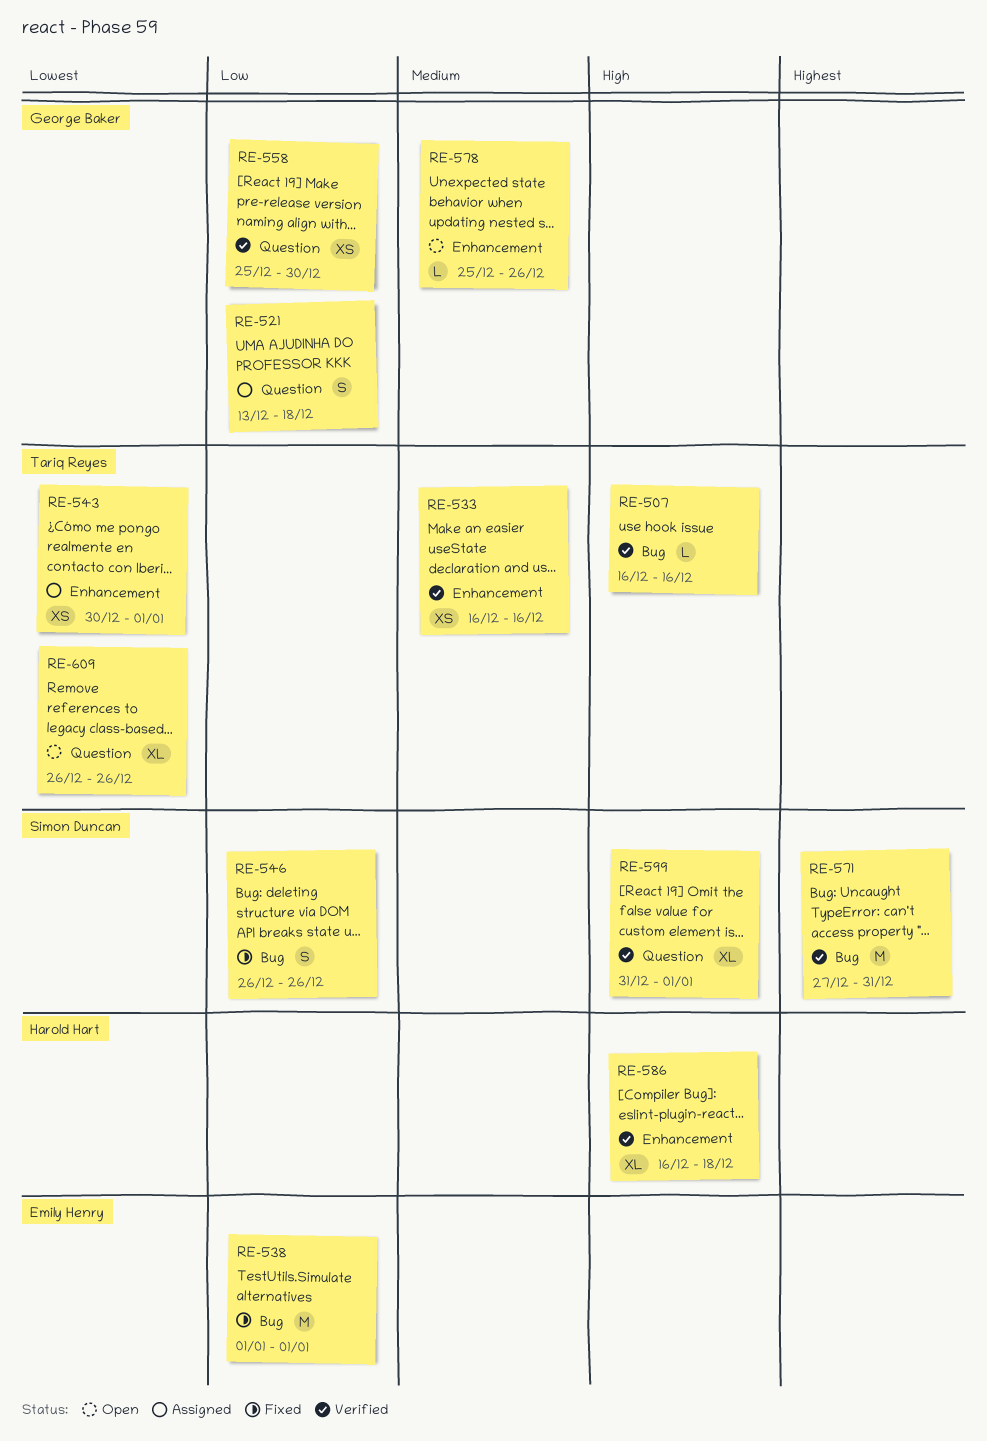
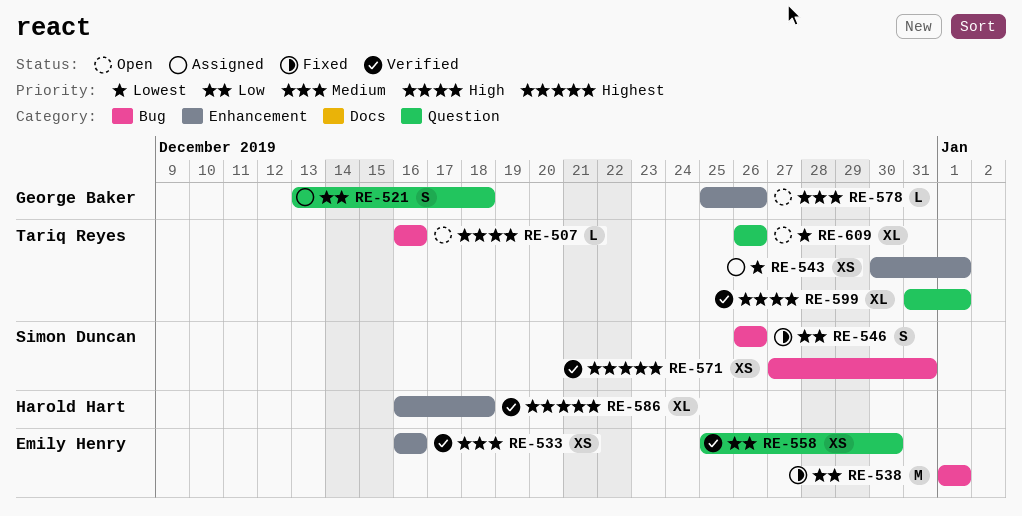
RE-507, status: Verified -> Open
RE-533, owner: Tariq Reyes -> Emily Henry
RE-558, owner: George Baker -> Emily Henry
RE-571, estimate: M -> XS
RE-586, priority: High -> Highest
RE-599, owner: Simon Duncan -> Tariq Reyes

